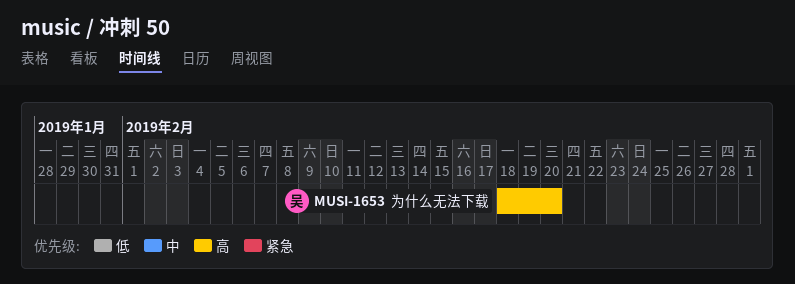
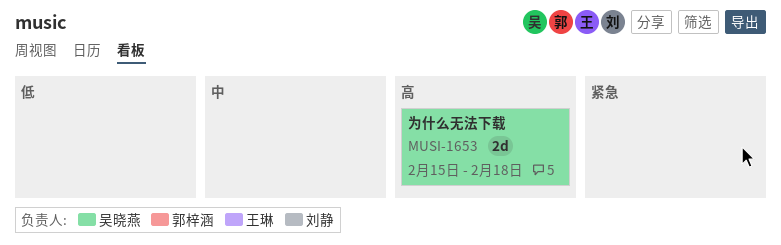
MUSI-1653, start: Feb 18 -> Feb 15
MUSI-1653, due: Feb 20 -> Feb 18

